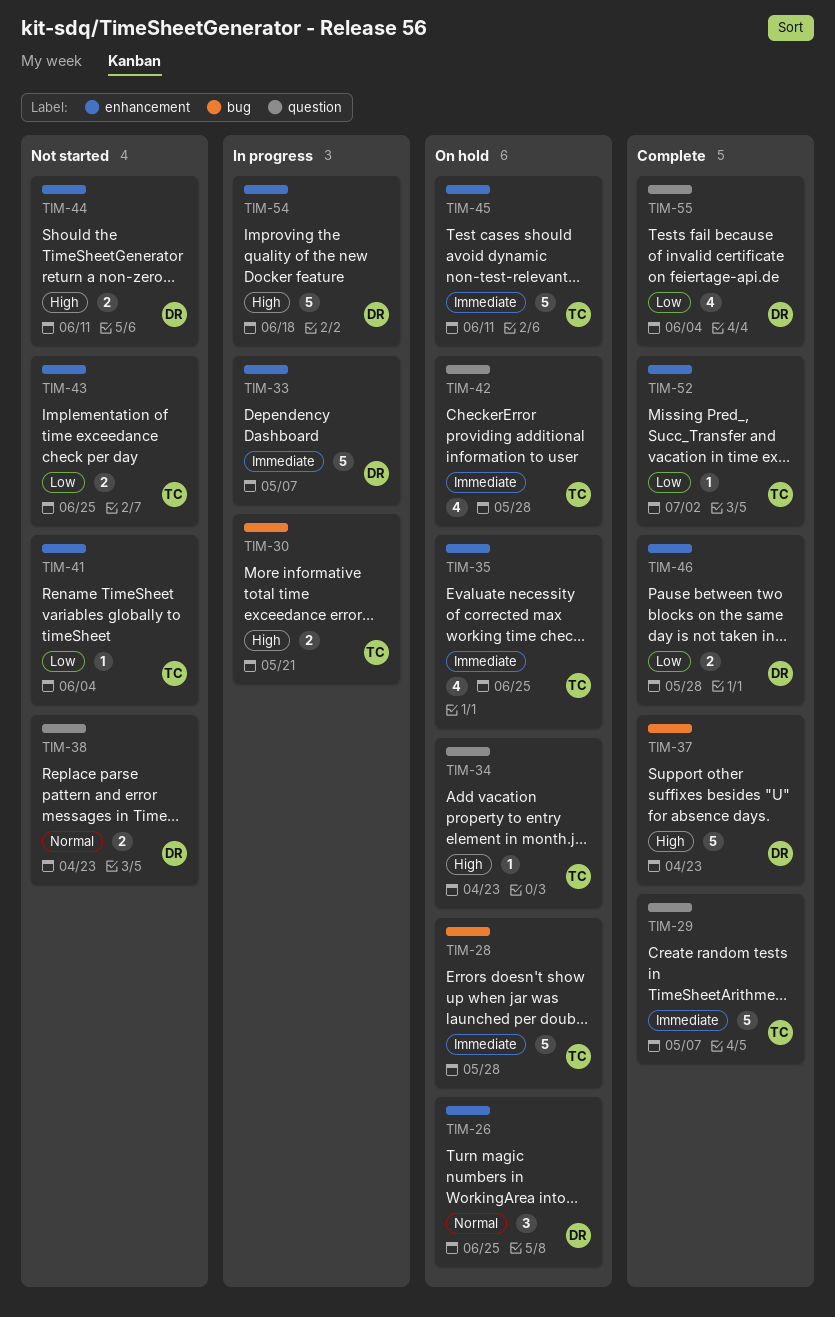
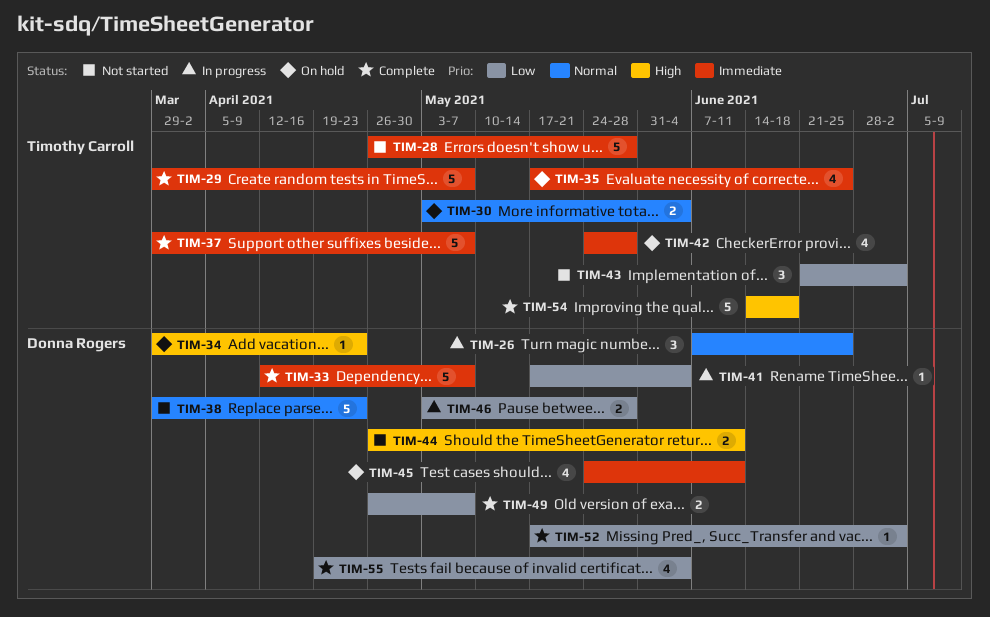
TIM-26, status: On hold -> In progress
TIM-28, status: On hold -> Not started
TIM-30, status: In progress -> On hold
TIM-30, priority: High -> Normal
TIM-30, due: May 21 -> Jun 4
TIM-33, status: In progress -> Complete
TIM-34, owner: Timothy Carroll -> Donna Rogers
TIM-37, owner: Donna Rogers -> Timothy Carroll
TIM-37, priority: High -> Immediate
TIM-37, due: Apr 23 -> May 7
TIM-38, estimate: 2 -> 5
TIM-41, status: Not started -> In progress
TIM-41, owner: Timothy Carroll -> Donna Rogers
TIM-43, estimate: 2 -> 3
TIM-43, due: Jun 25 -> Jul 2
TIM-45, owner: Timothy Carroll -> Donna Rogers
TIM-45, estimate: 5 -> 4
TIM-46, status: Complete -> In progress
TIM-49: none -> present
TIM-52, owner: Timothy Carroll -> Donna Rogers
TIM-54, status: In progress -> Complete
TIM-54, owner: Donna Rogers -> Timothy Carroll

